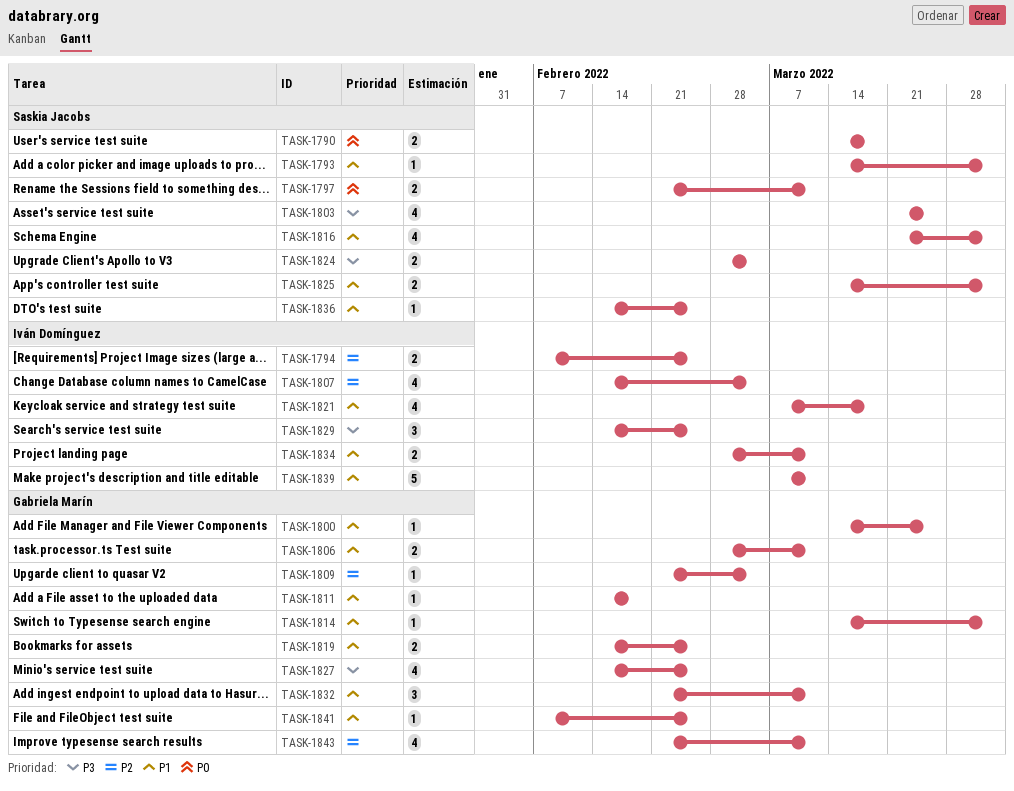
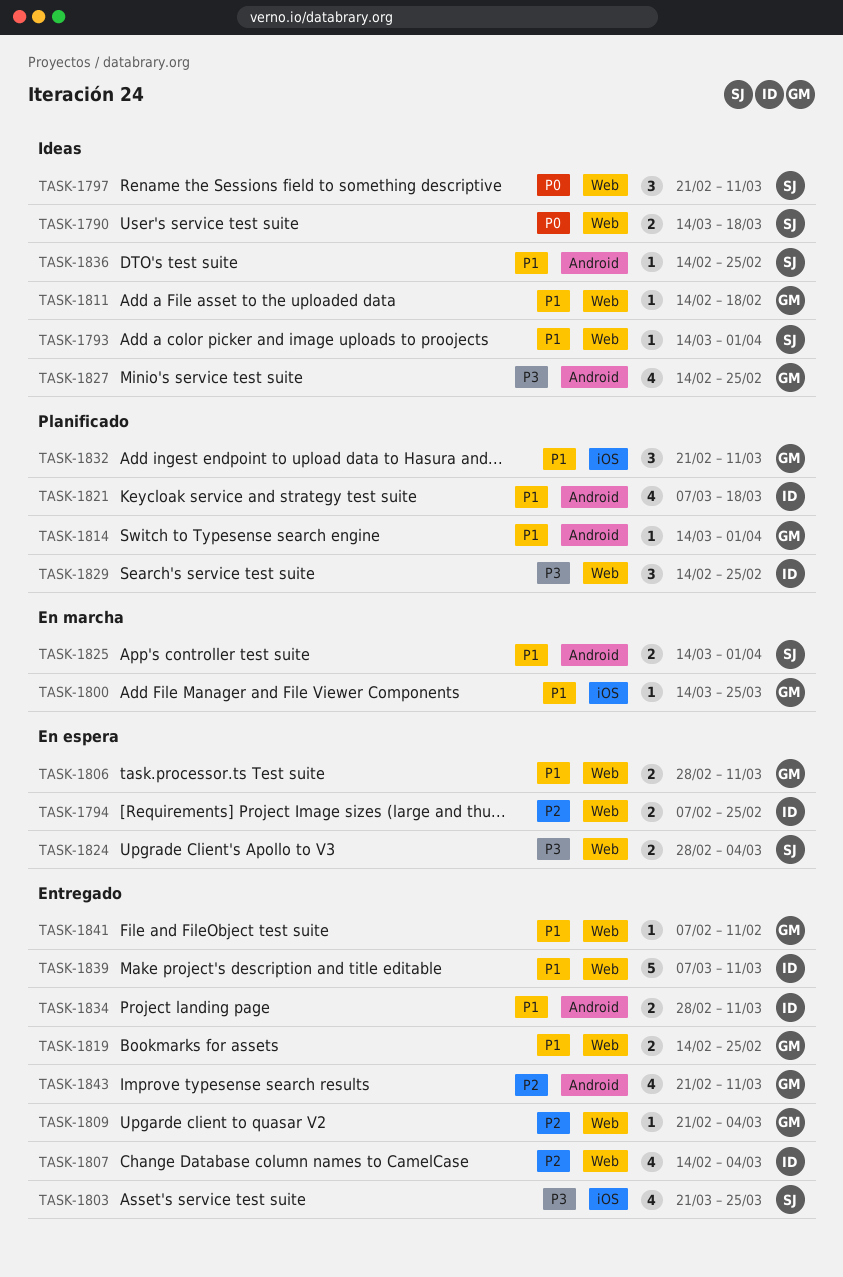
TASK-1797, estimate: 2 -> 3
TASK-1816: present -> none
TASK-1841, due: Feb 25 -> Feb 11

